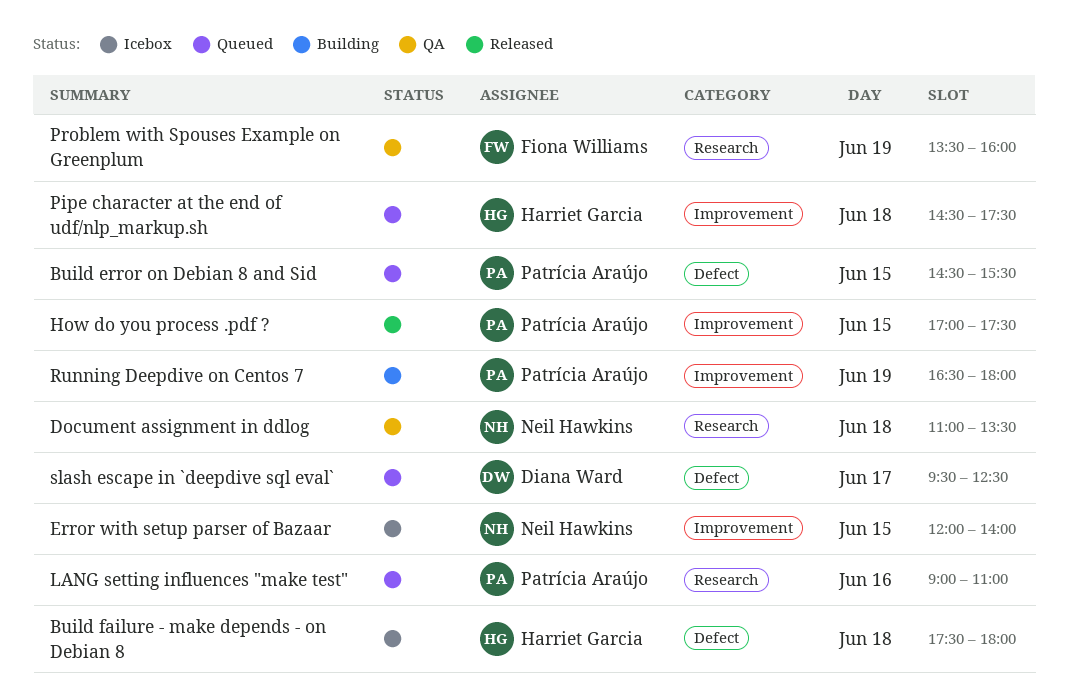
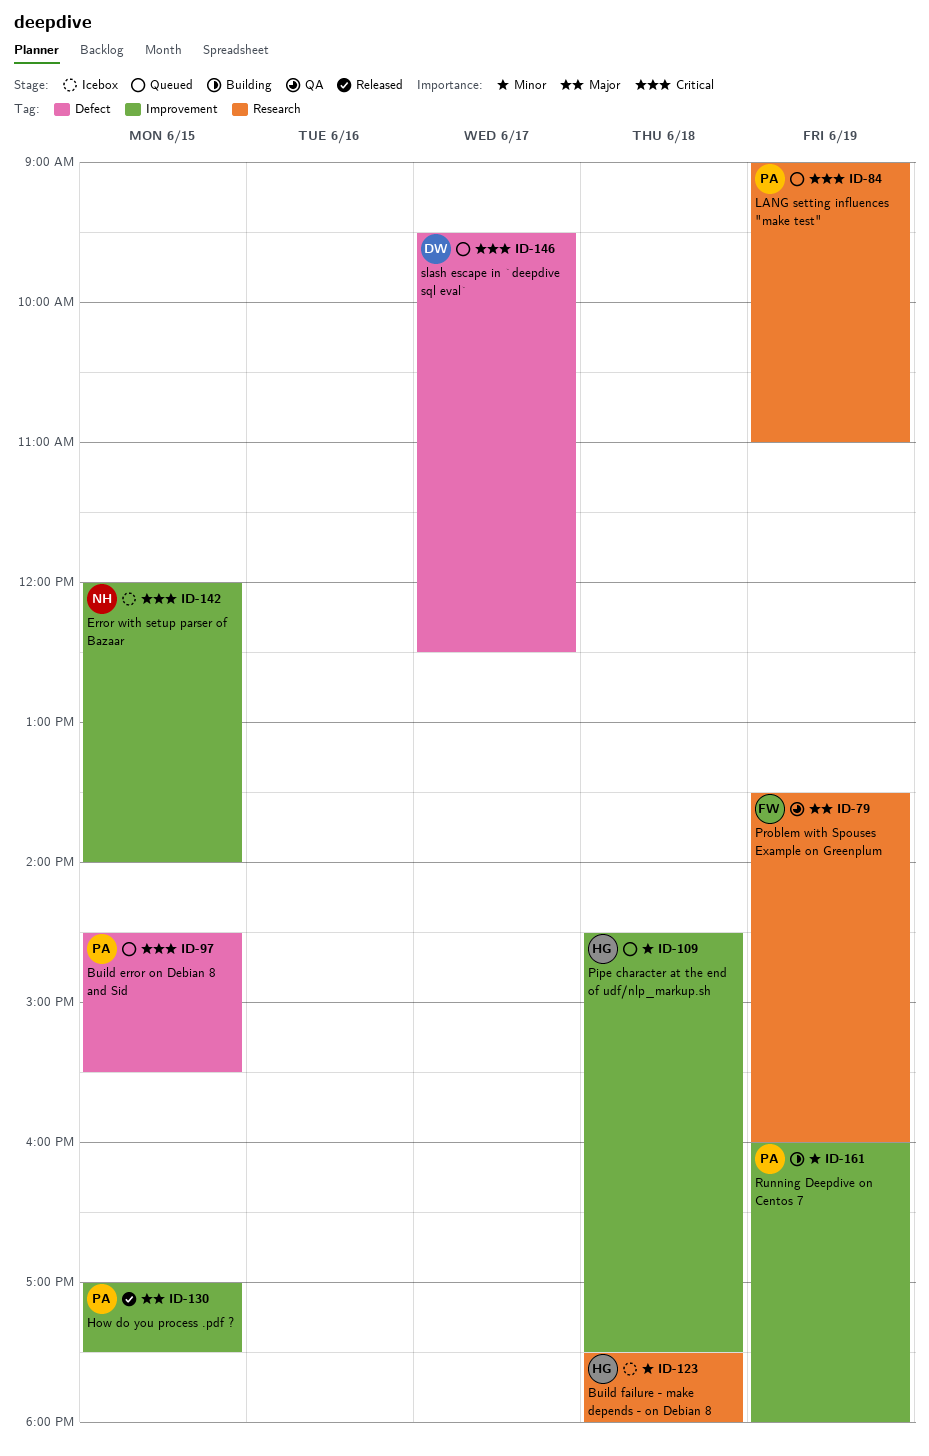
Build failure - make depends - on Debian 8, label: Defect -> Research
Document assignment in ddlog: present -> none
LANG setting influences "make test", day: Jun 16 -> Jun 19
Running Deepdive on Centos 7, begins: 16:30 -> 16:00

